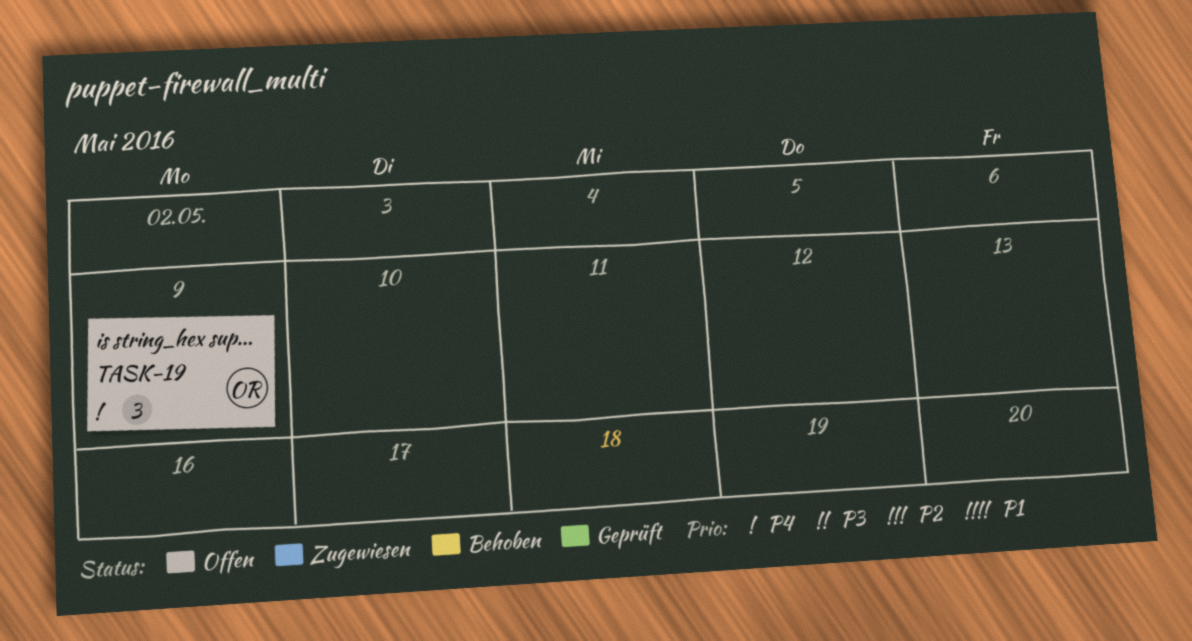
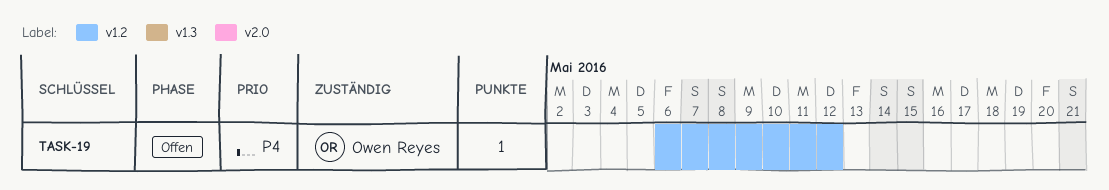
TASK-19, estimate: 3 -> 1
TASK-19, due: May 9 -> May 12

